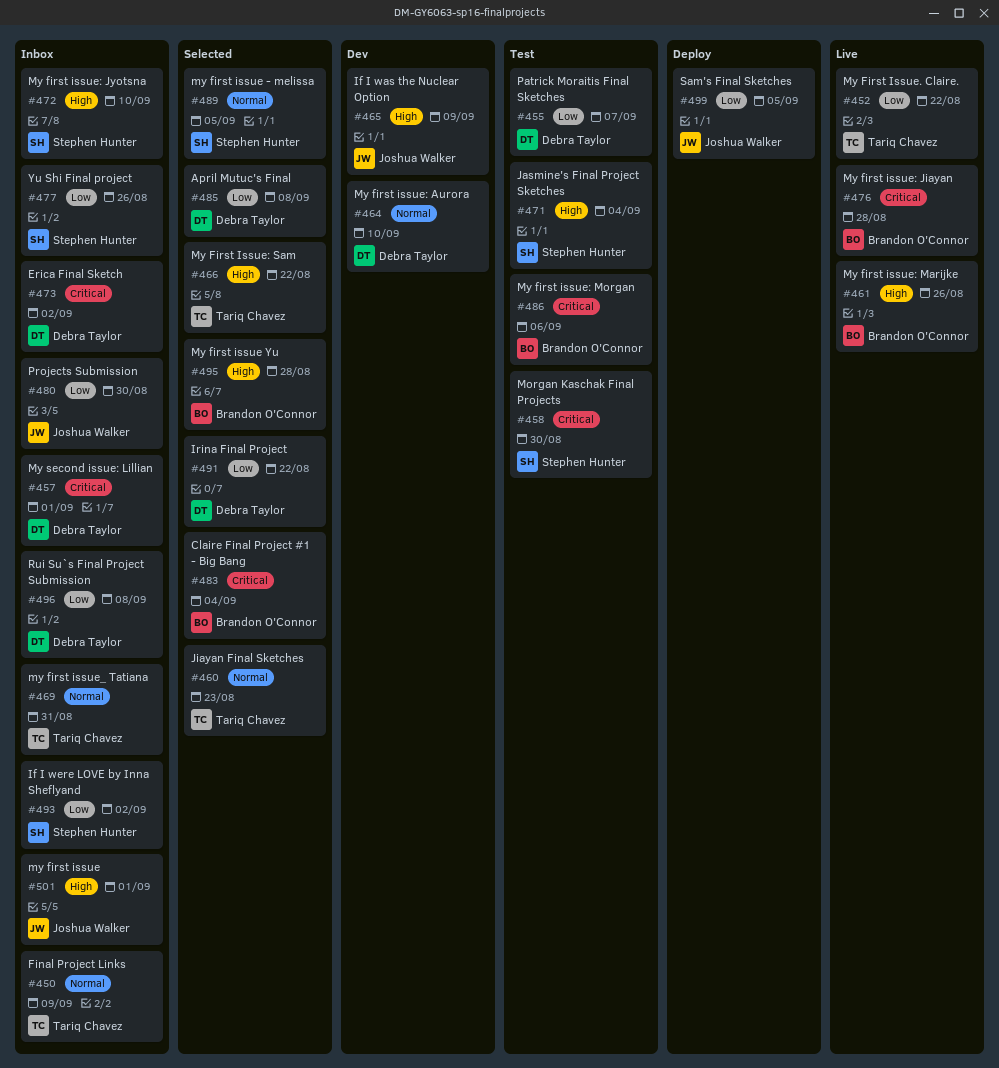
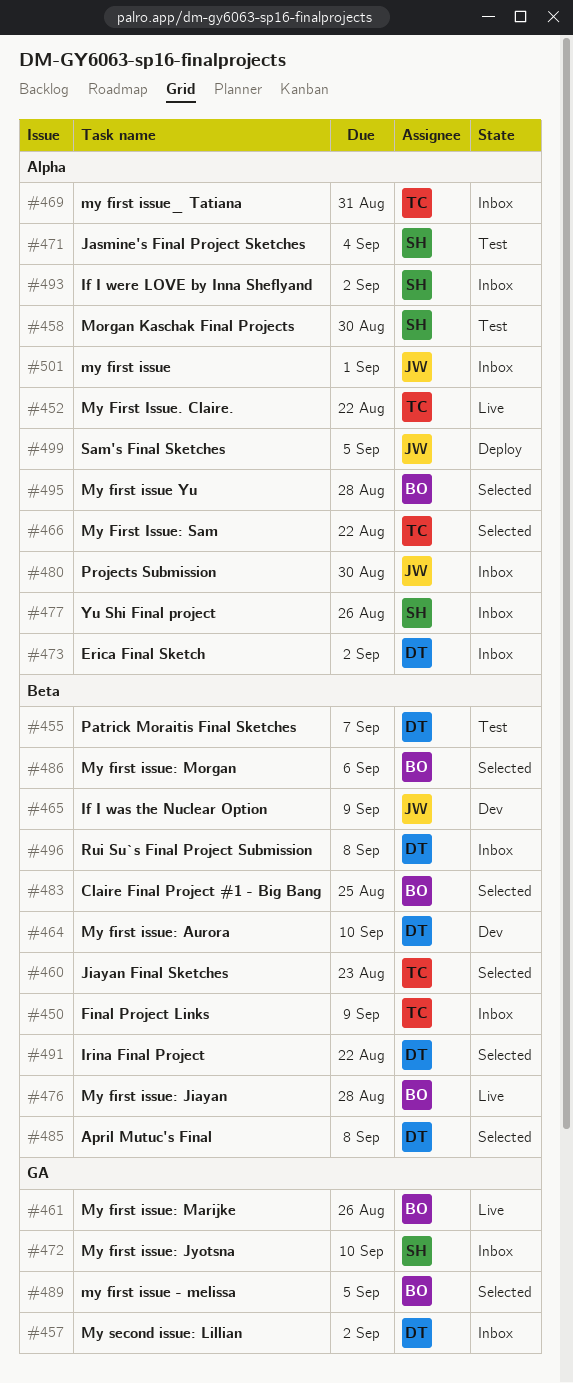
#457, due: Sep 1 -> Sep 2
#483, due: Sep 4 -> Aug 25
#486, status: Test -> Selected
#489, owner: Stephen Hunter -> Brandon O'Connor

